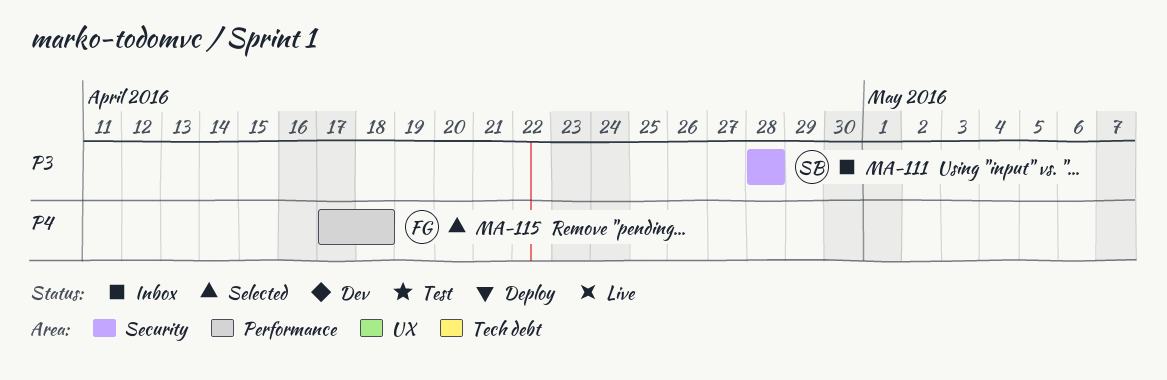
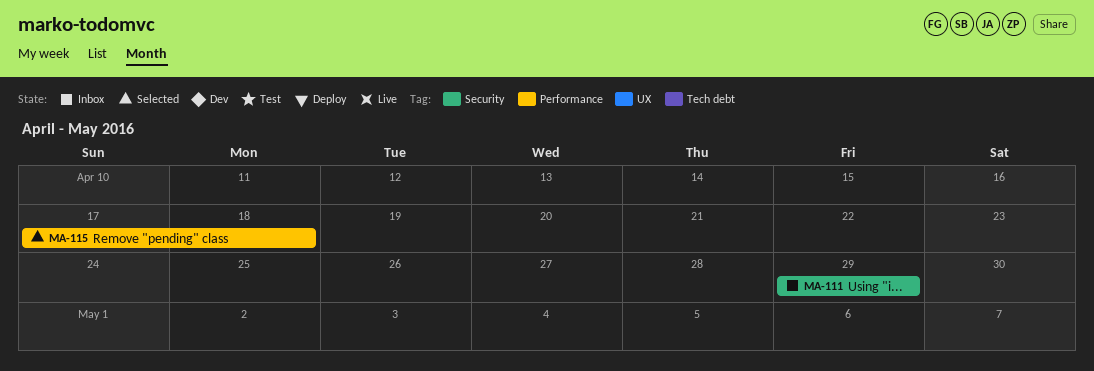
MA-111, start: Apr 28 -> Apr 29
MA-111, due: Apr 28 -> Apr 29

